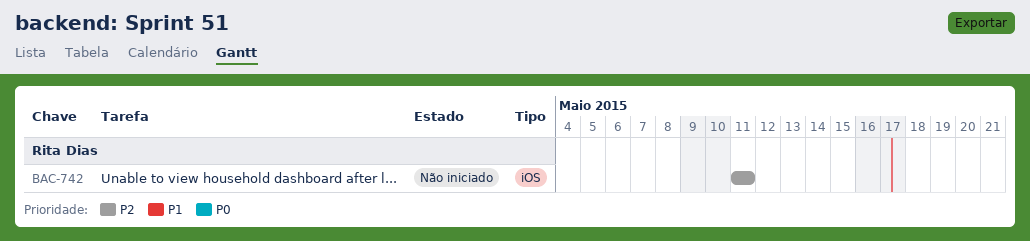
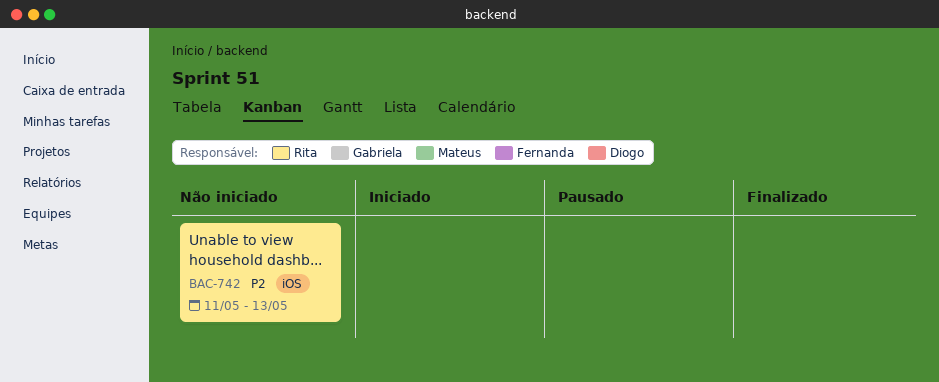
BAC-742, due: May 11 -> May 13

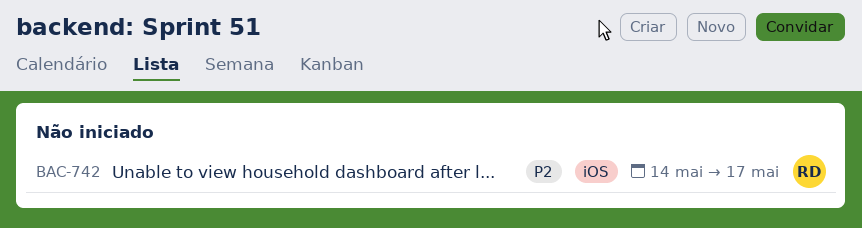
BAC-742, start: May 11 -> May 14
BAC-742, due: May 13 -> May 17

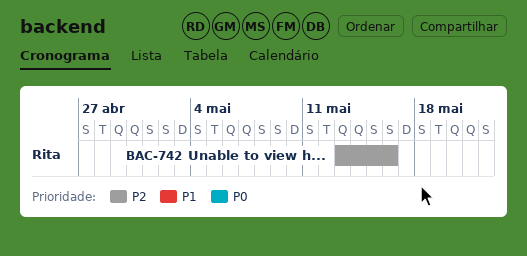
BAC-742, start: May 14 -> May 13
BAC-742, due: May 17 -> May 16

